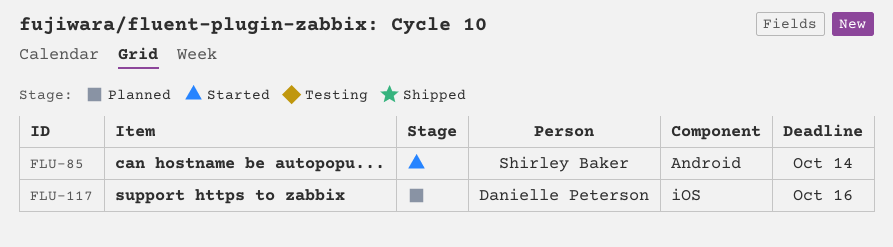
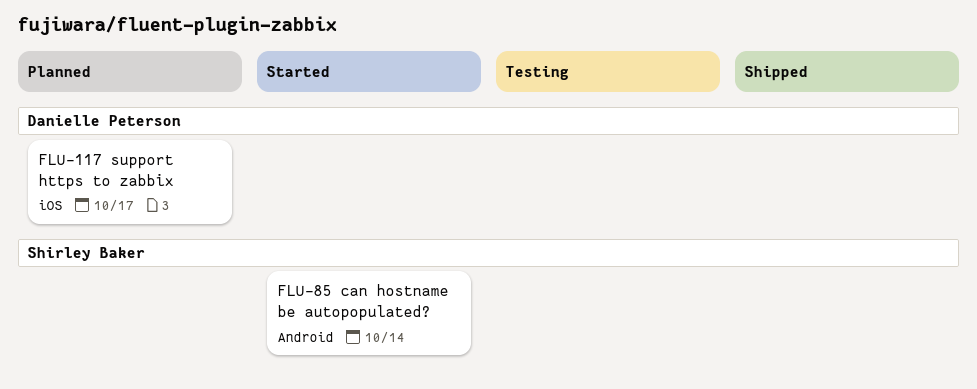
FLU-117, due: Oct 16 -> Oct 17

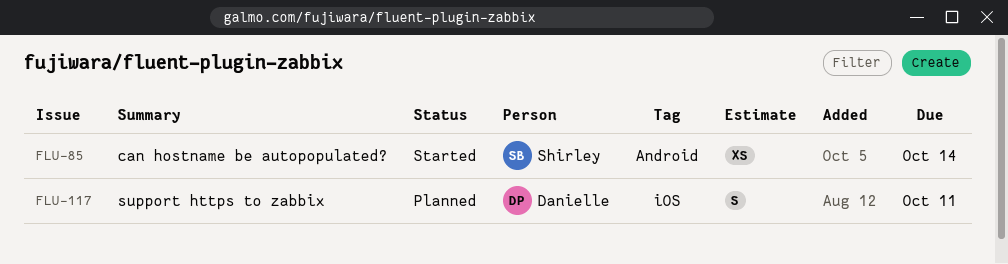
FLU-117, due: Oct 17 -> Oct 11

